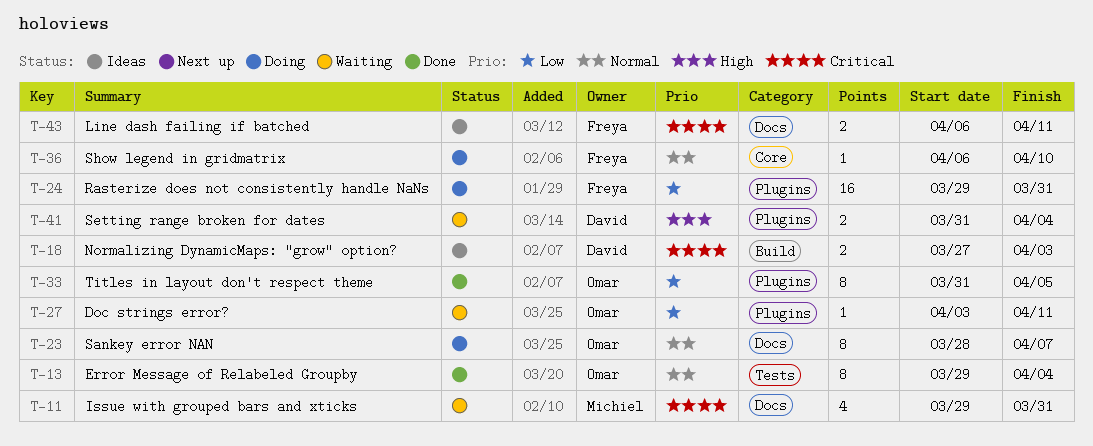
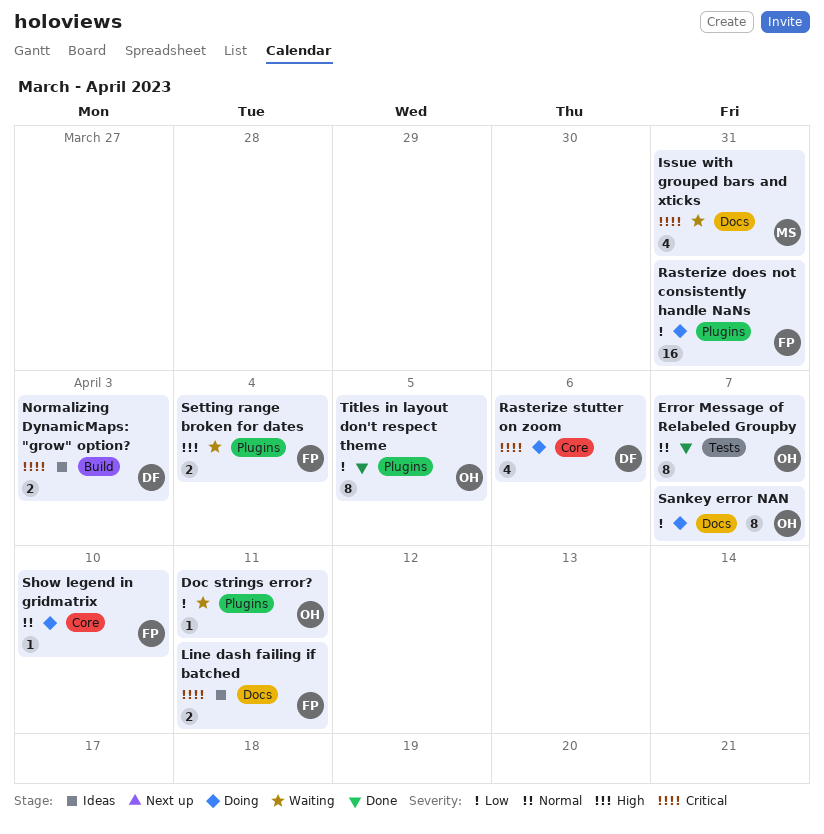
Error Message of Relabeled Groupby, due: Apr 4 -> Apr 7
Rasterize stutter on zoom: none -> present
Sankey error NAN, priority: Normal -> Low
Setting range broken for dates, owner: David -> Freya

